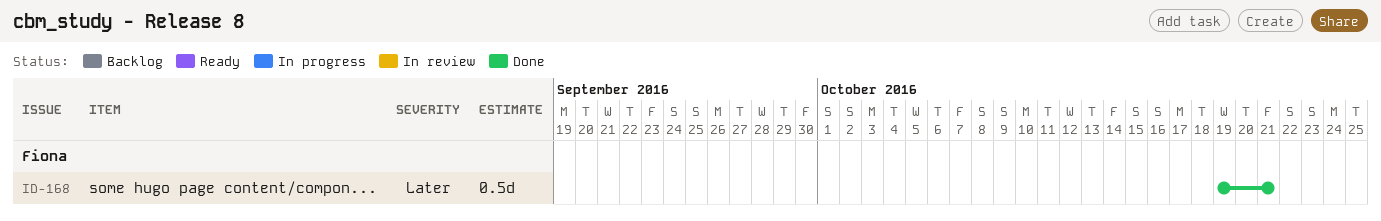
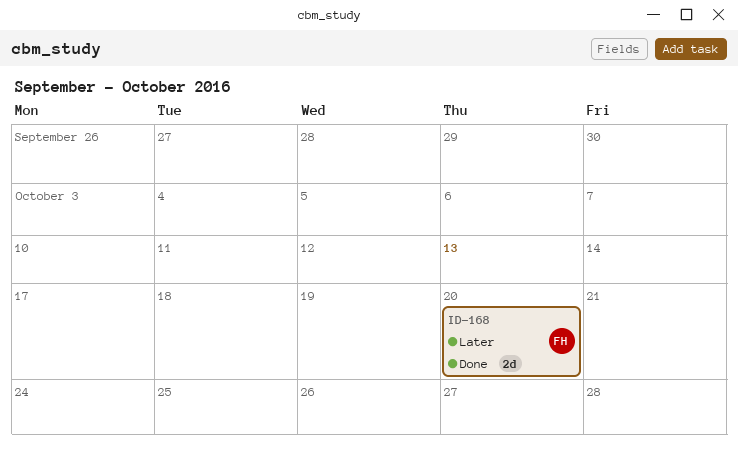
ID-168, estimate: 0.5d -> 2d
ID-168, due: Oct 21 -> Oct 20

